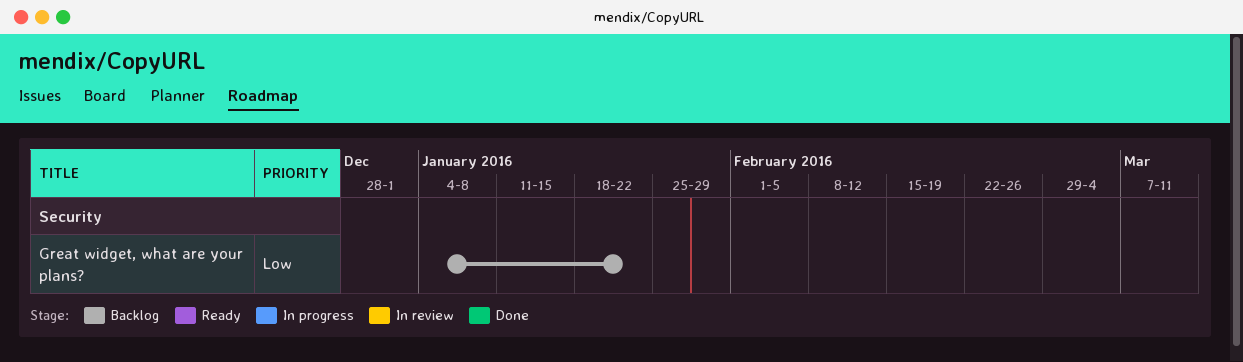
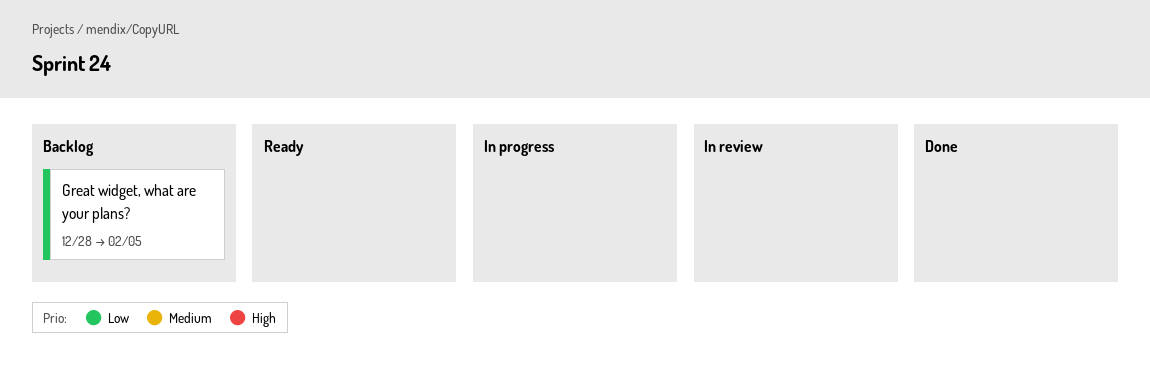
Great widget, what are your plans?, start: Jan 4 -> Dec 28
Great widget, what are your plans?, due: Jan 22 -> Feb 5

